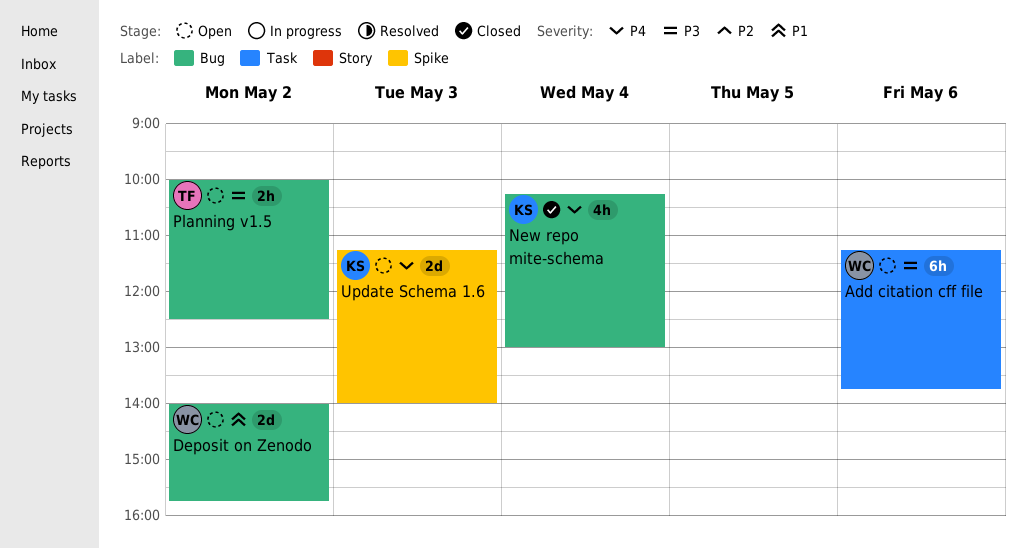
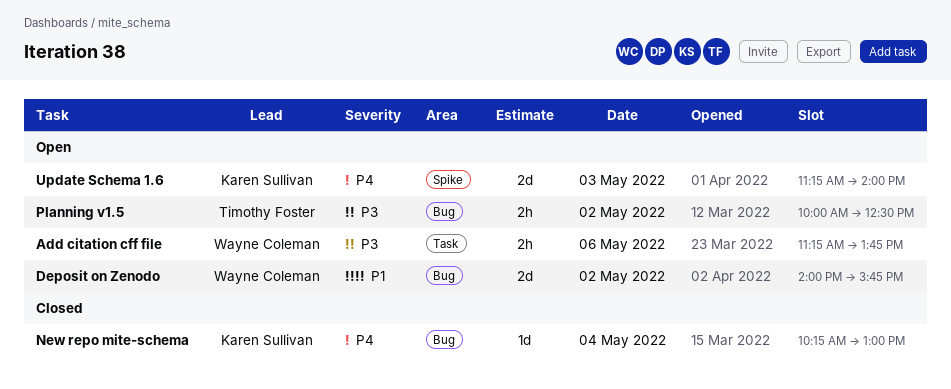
Add citation cff file, estimate: 6h -> 2h
New repo mite-schema, estimate: 4h -> 1d

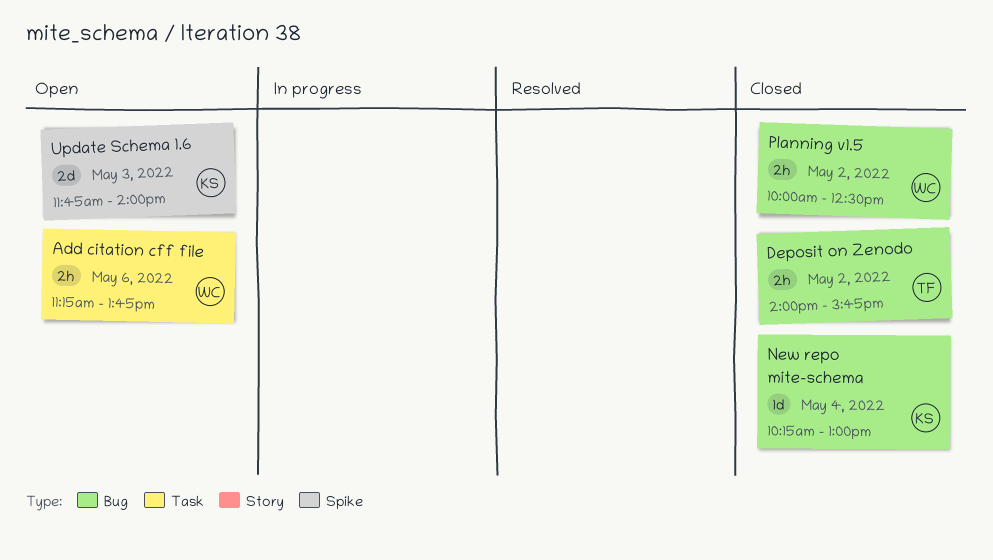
Deposit on Zenodo, status: Open -> Closed
Deposit on Zenodo, owner: Wayne Coleman -> Timothy Foster
Deposit on Zenodo, estimate: 2d -> 2h
Planning v1.5, status: Open -> Closed
Planning v1.5, owner: Timothy Foster -> Wayne Coleman
Update Schema 1.6, begins: 11:15 -> 11:45

